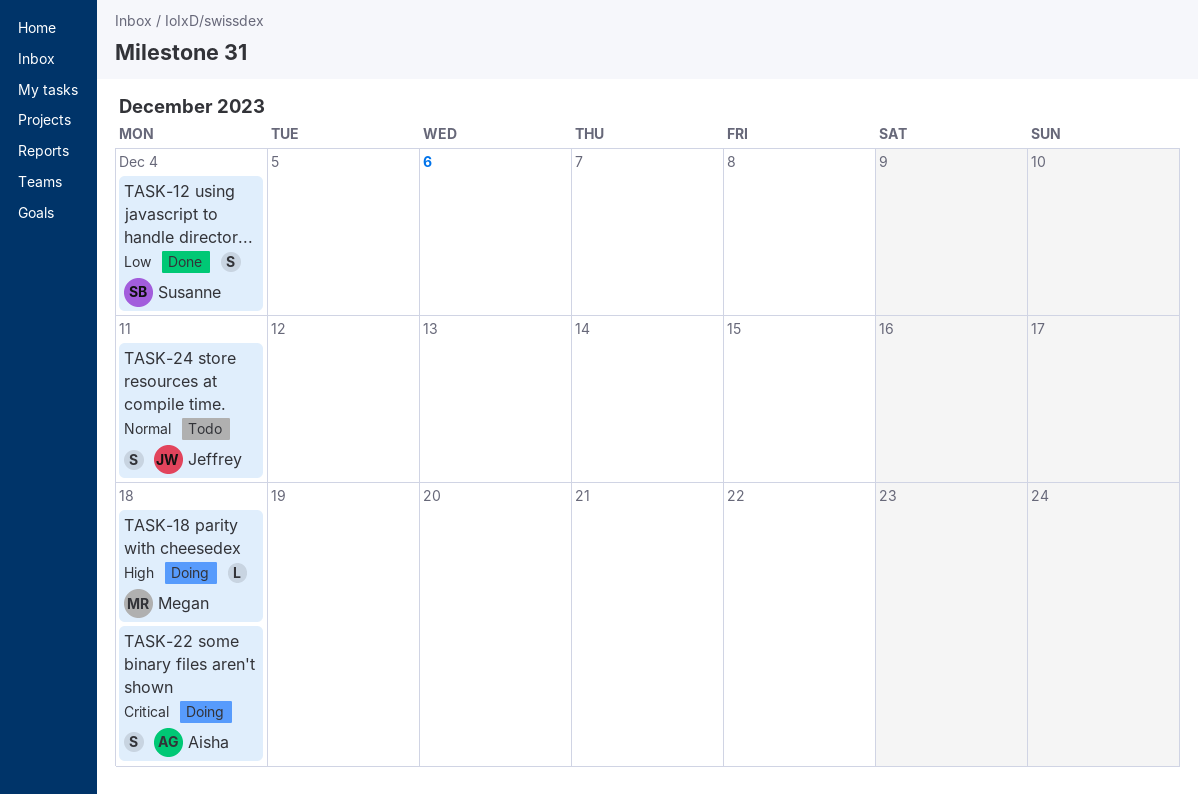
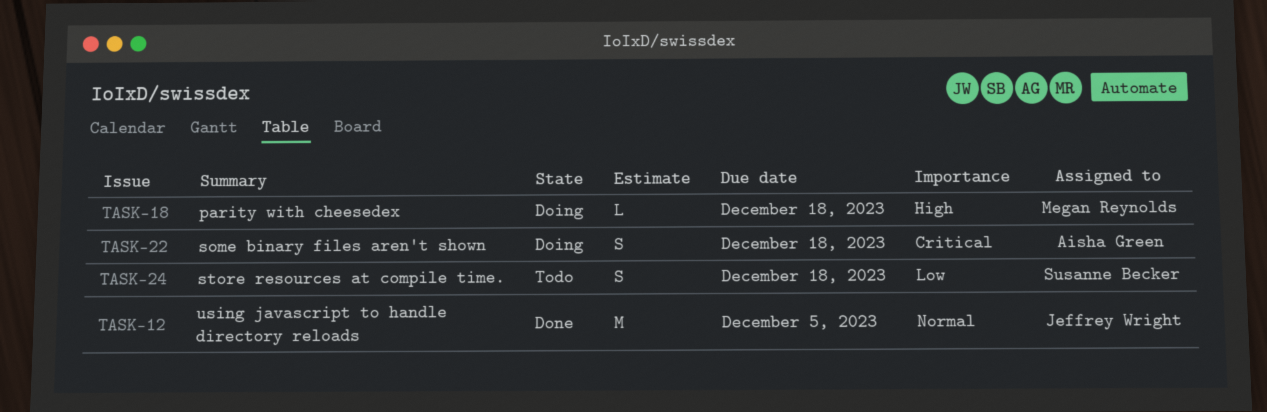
TASK-12, owner: Susanne Becker -> Jeffrey Wright
TASK-12, priority: Low -> Normal
TASK-12, estimate: S -> M
TASK-12, due: Dec 4 -> Dec 5
TASK-24, owner: Jeffrey Wright -> Susanne Becker
TASK-24, priority: Normal -> Low
TASK-24, due: Dec 11 -> Dec 18

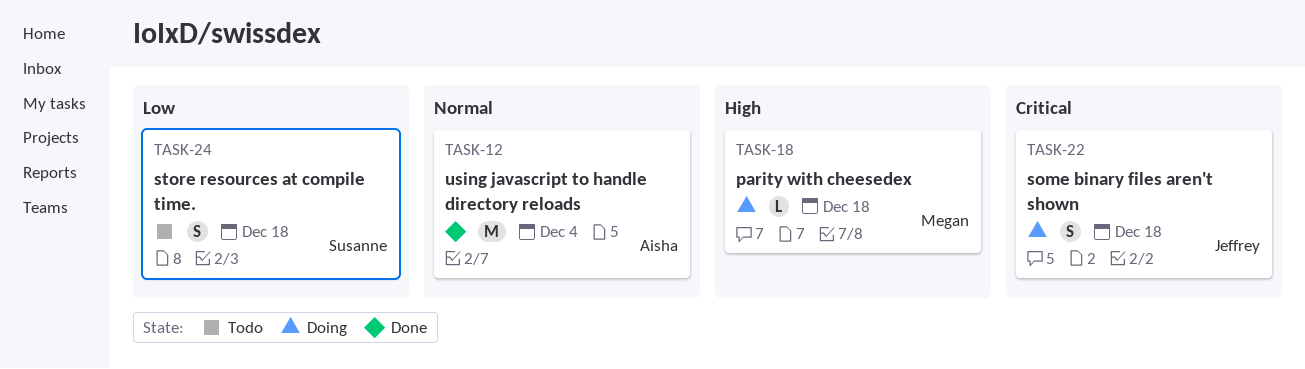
TASK-12, owner: Jeffrey Wright -> Aisha Green
TASK-12, due: Dec 5 -> Dec 4
TASK-22, owner: Aisha Green -> Jeffrey Wright

